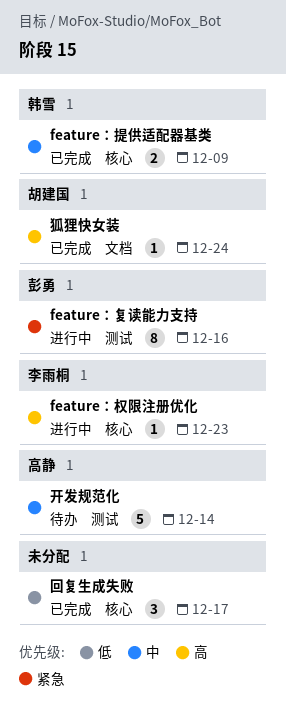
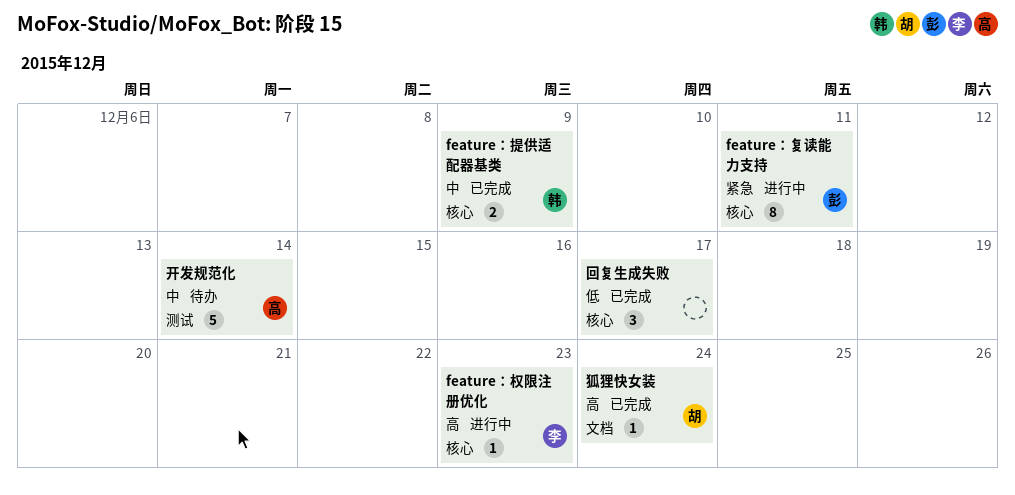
feature：复读能力支持, label: 测试 -> 核心
feature：复读能力支持, due: Dec 16 -> Dec 11

